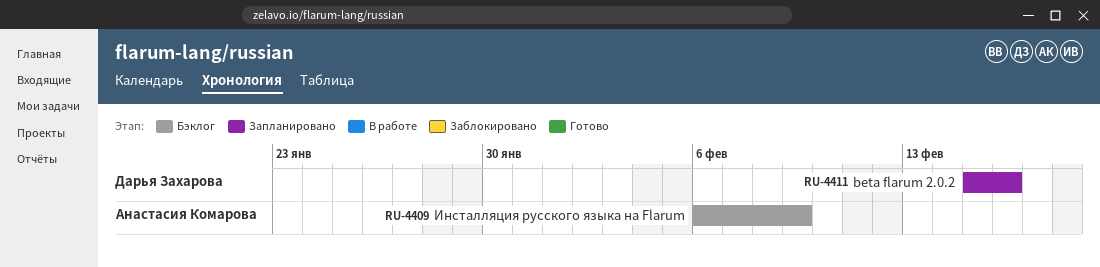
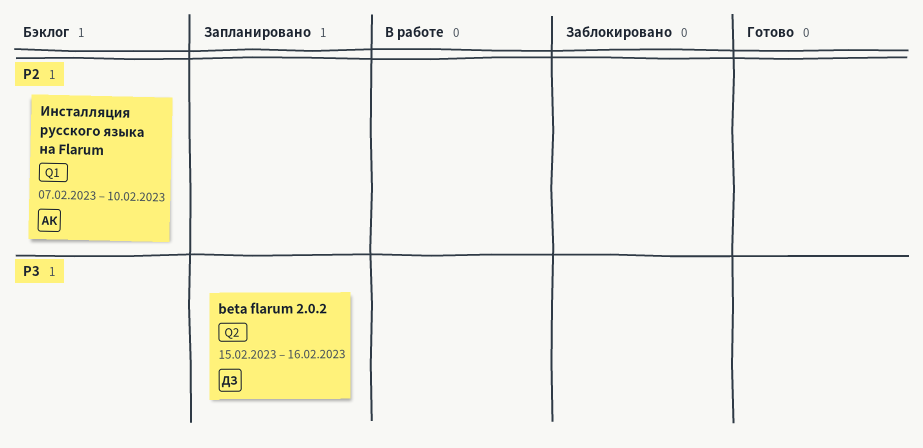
Инсталляция русского языка на Flarum, start: Feb 6 -> Feb 7
Инсталляция русского языка на Flarum, due: Feb 9 -> Feb 10

